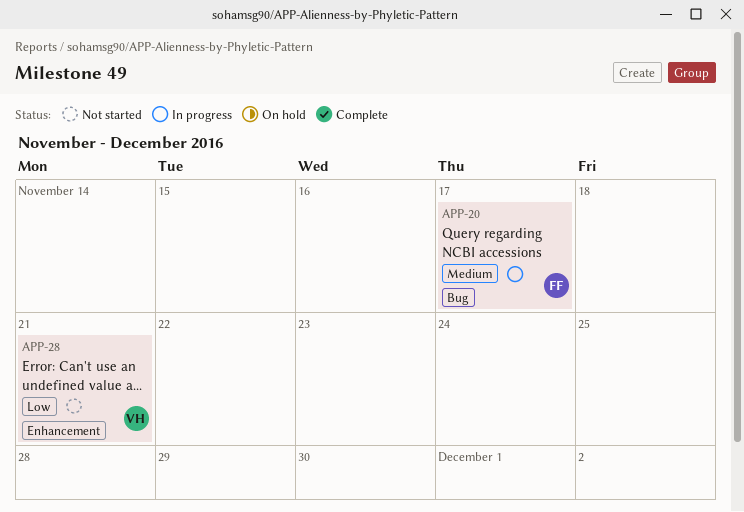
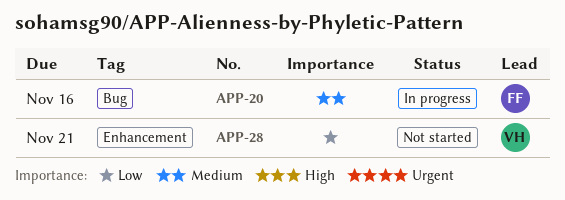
APP-20, due: Nov 17 -> Nov 16

